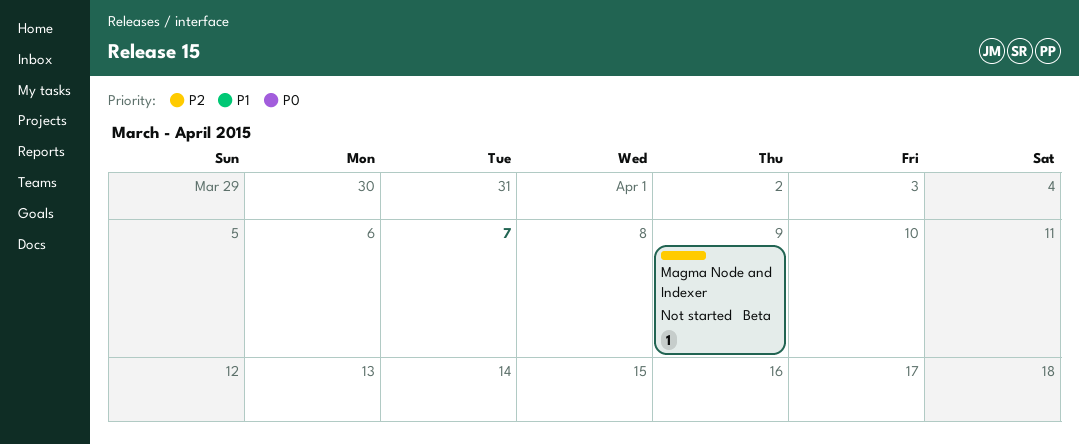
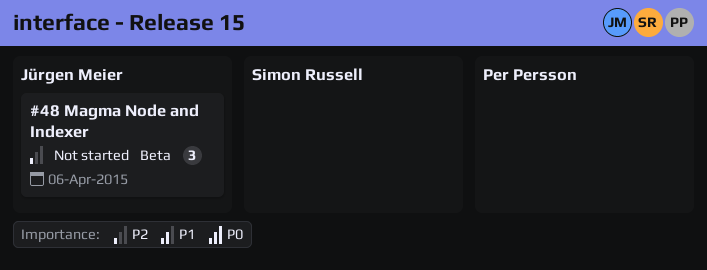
Magma Node and Indexer, estimate: 1 -> 3
Magma Node and Indexer, due: Apr 9 -> Apr 6

